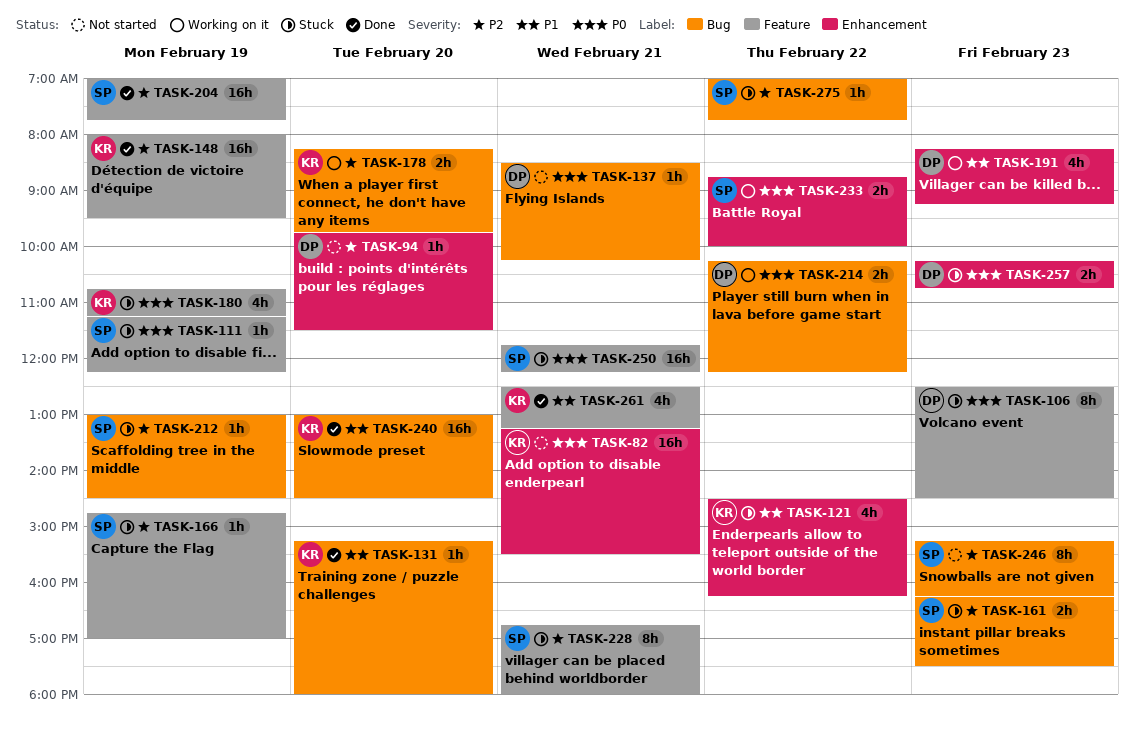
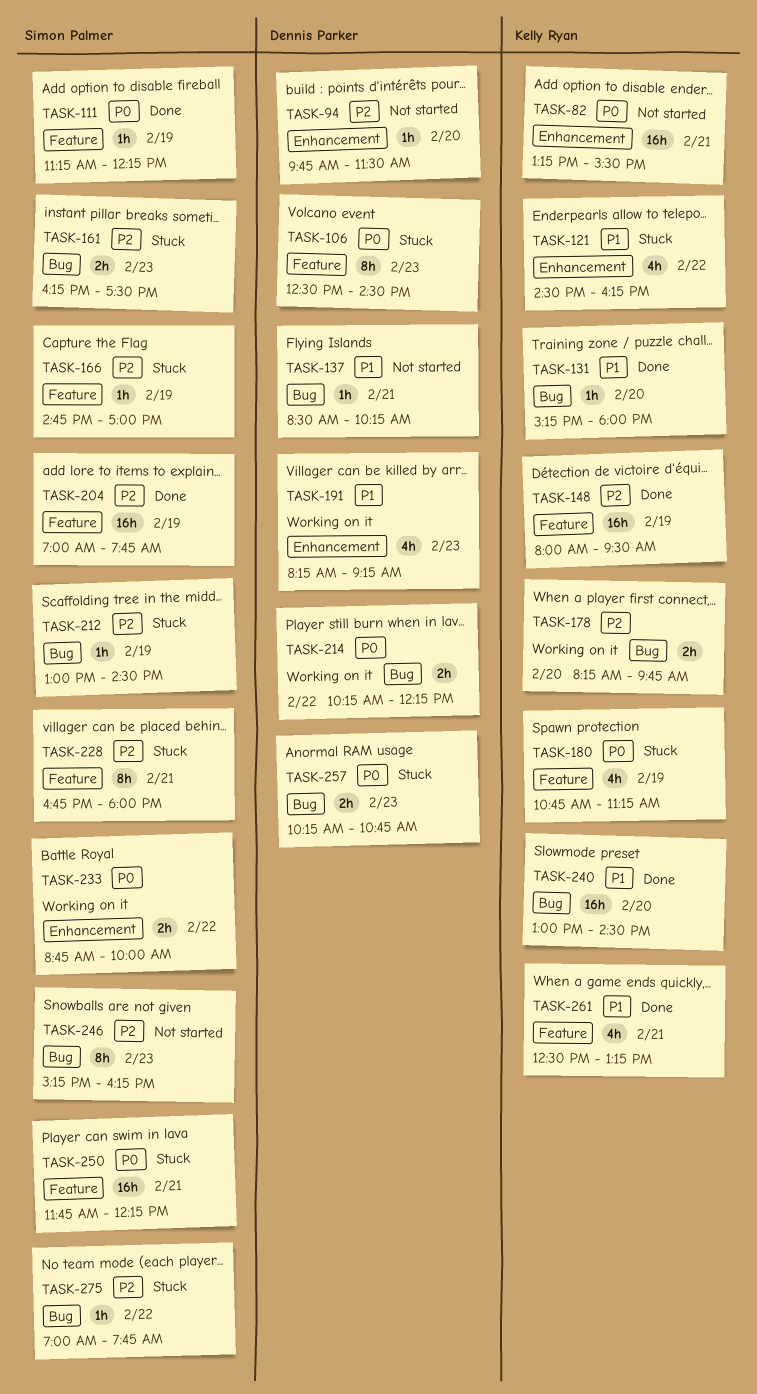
TASK-111, status: Stuck -> Done
TASK-137, priority: P0 -> P1
TASK-257, label: Enhancement -> Bug

